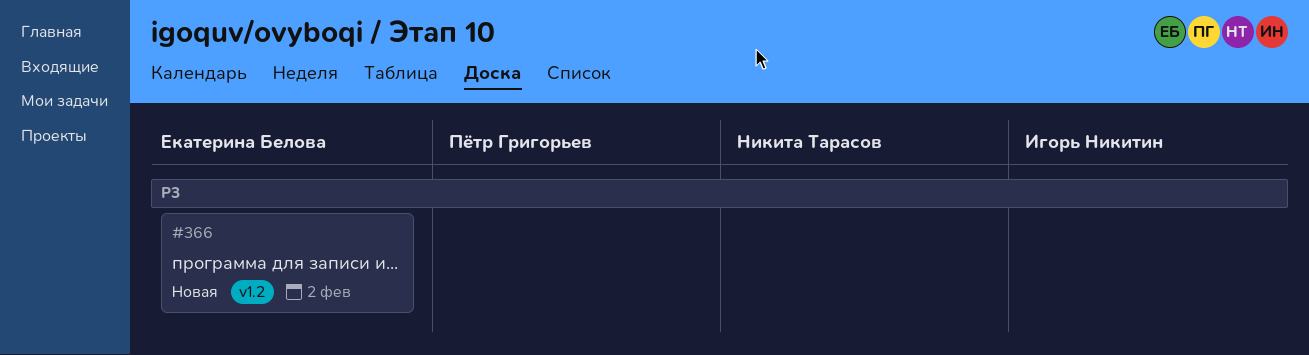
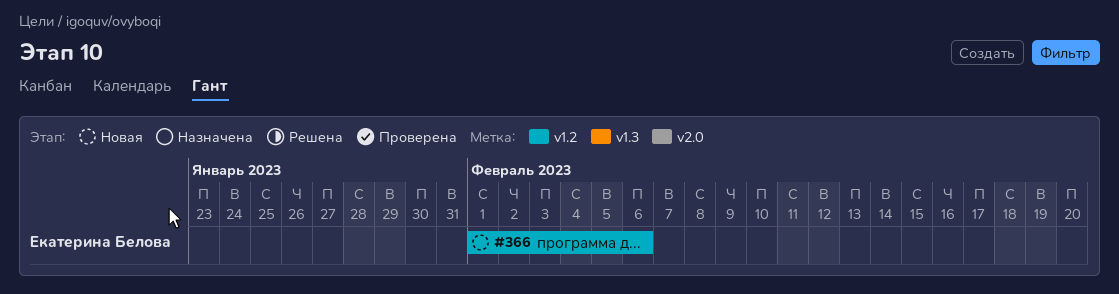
#366, due: Feb 2 -> Feb 6

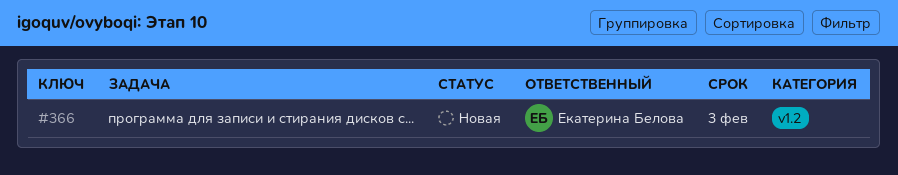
#366, due: Feb 6 -> Feb 3

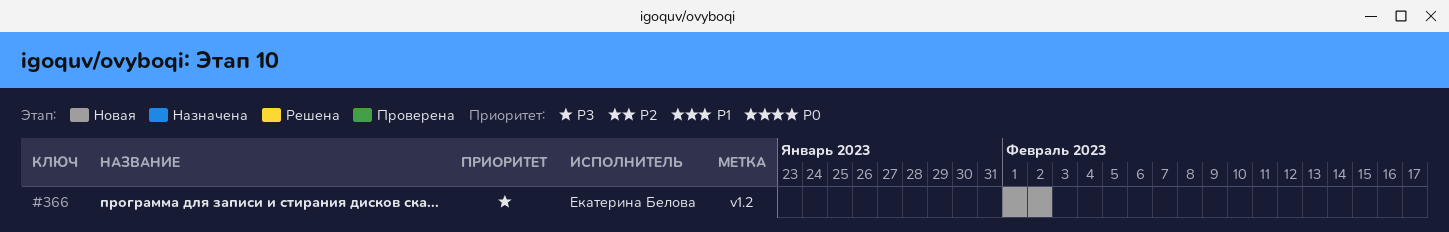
#366, due: Feb 3 -> Feb 2

